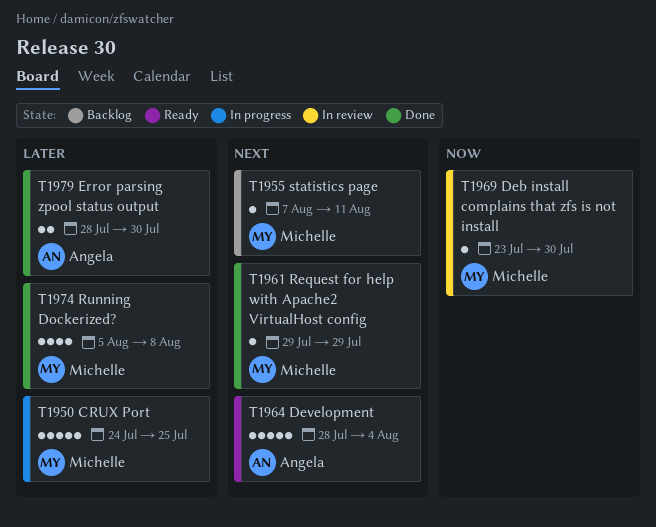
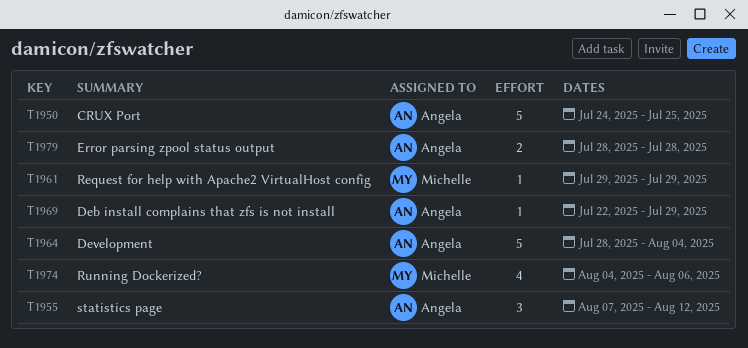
T1950, owner: Michelle -> Angela
T1955, owner: Michelle -> Angela
T1955, estimate: 1 -> 3
T1955, due: Aug 11 -> Aug 12
T1969, owner: Michelle -> Angela
T1969, start: Jul 23 -> Jul 22
T1969, due: Jul 30 -> Jul 29
T1974, start: Aug 5 -> Aug 4
T1974, due: Aug 8 -> Aug 6
T1979, due: Jul 30 -> Jul 28

